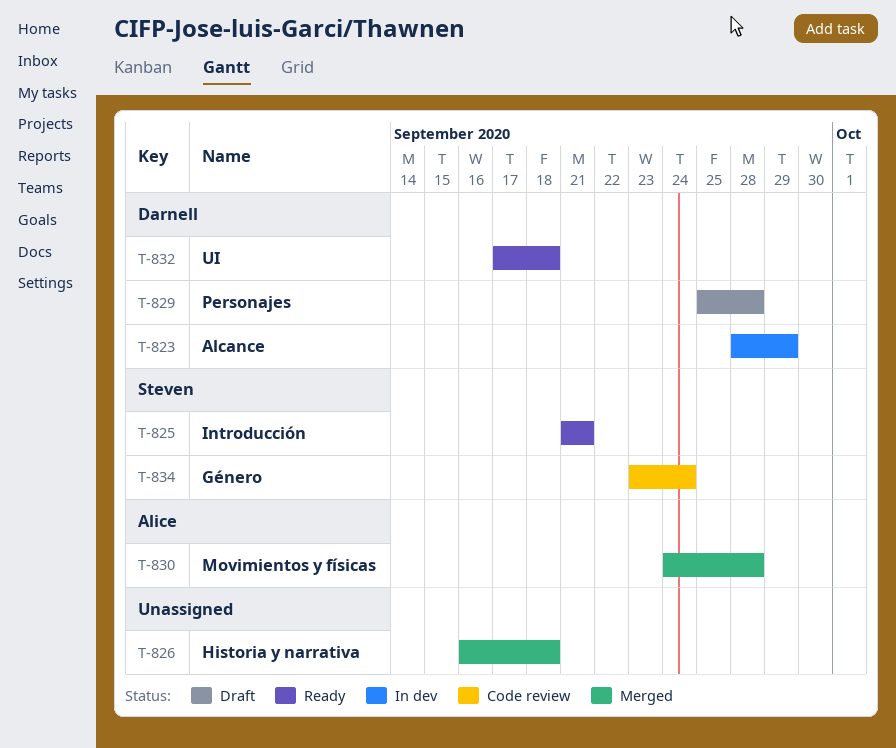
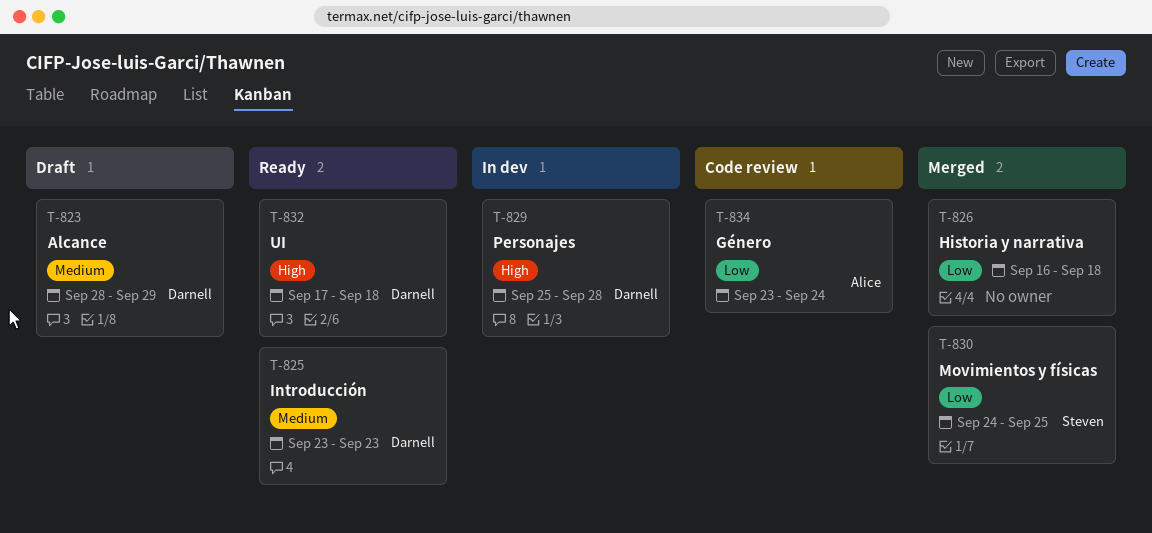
T-823, status: In dev -> Draft
T-825, owner: Steven -> Darnell
T-825, start: Sep 21 -> Sep 23
T-825, due: Sep 21 -> Sep 23
T-829, status: Draft -> In dev
T-830, owner: Alice -> Steven
T-830, due: Sep 28 -> Sep 25
T-834, owner: Steven -> Alice

